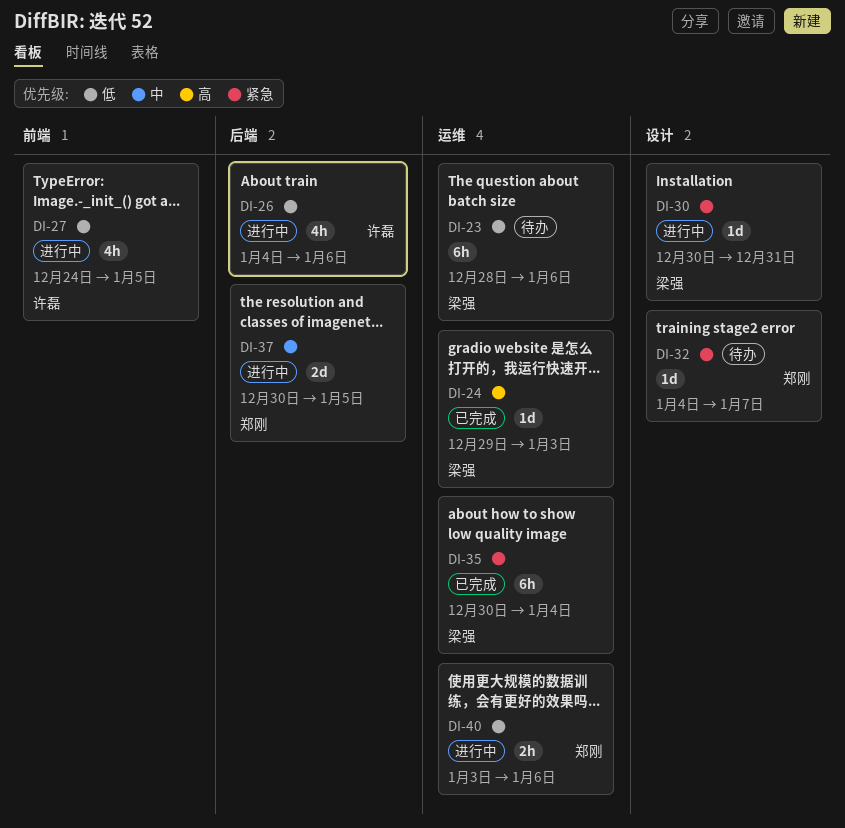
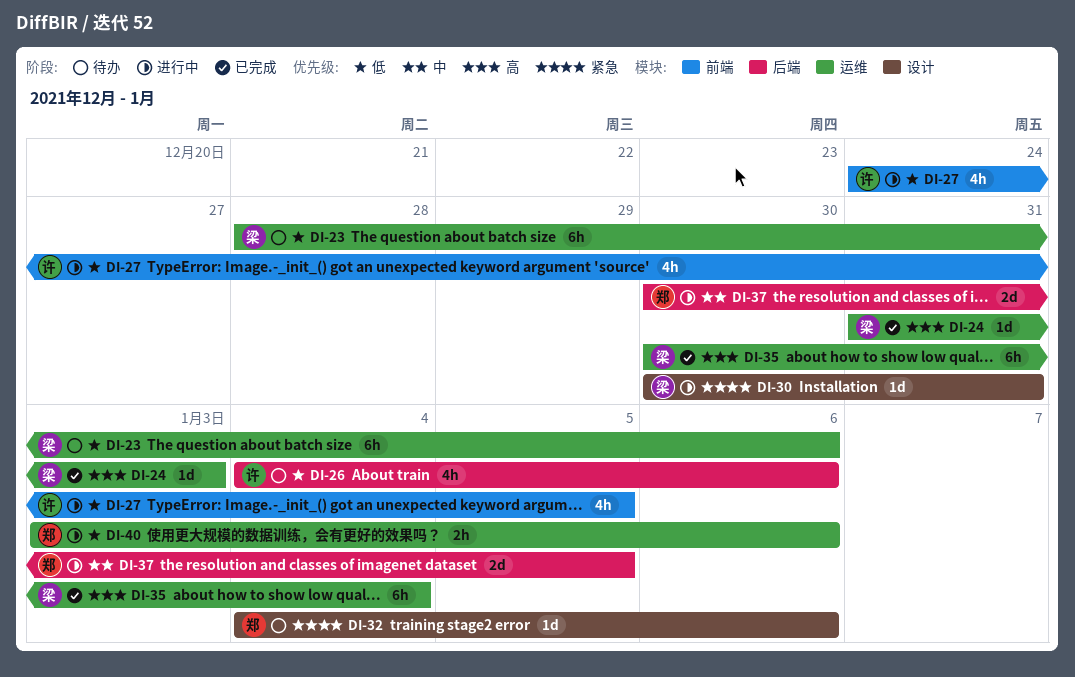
DI-24, start: Dec 29 -> Dec 31
DI-26, status: 进行中 -> 待办
DI-32, due: Jan 7 -> Jan 6
DI-35, priority: 紧急 -> 高

